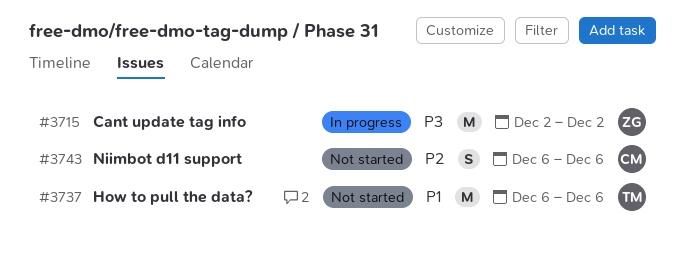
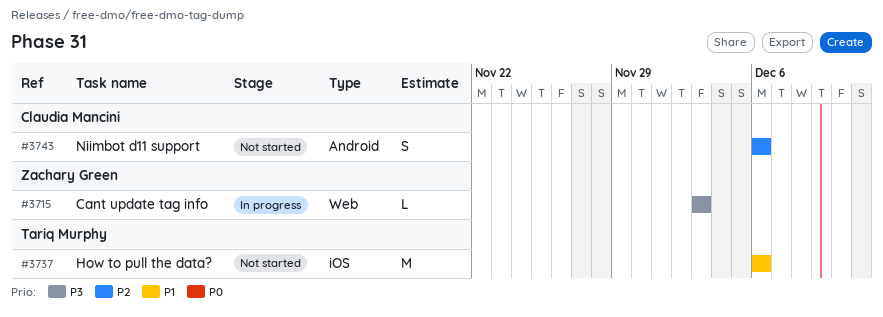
#3715, estimate: M -> L
#3715, start: Dec 2 -> Dec 3
#3715, due: Dec 2 -> Dec 3

